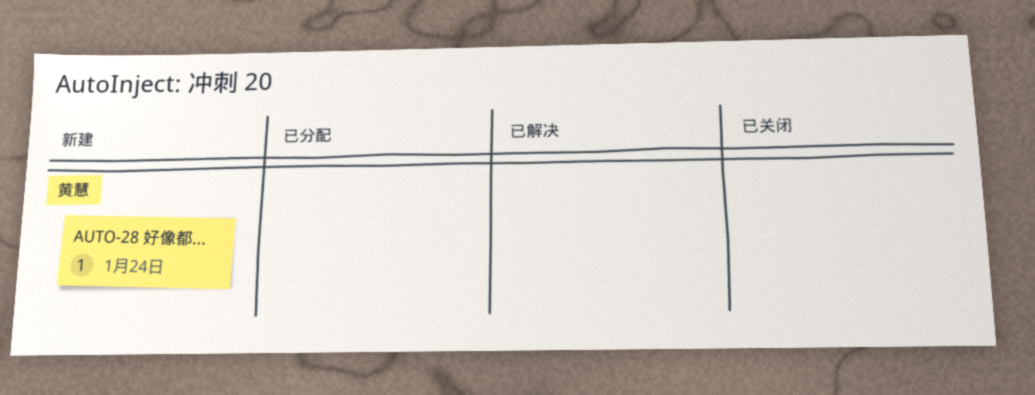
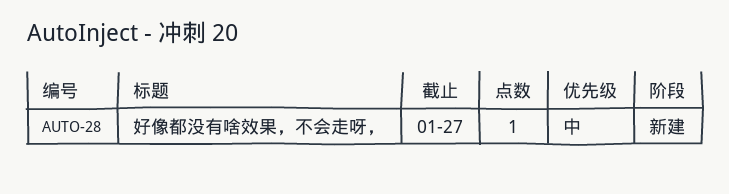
AUTO-28, due: Jan 24 -> Jan 27

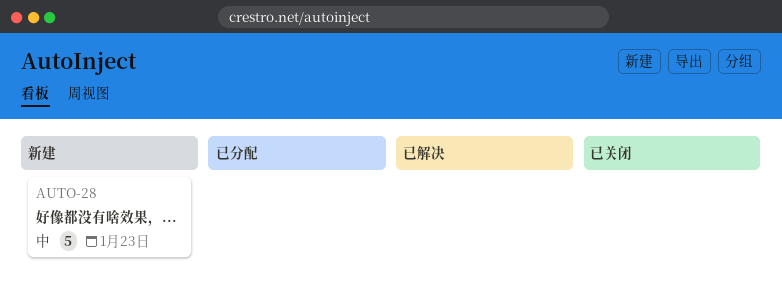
AUTO-28, estimate: 1 -> 5
AUTO-28, due: Jan 27 -> Jan 23

